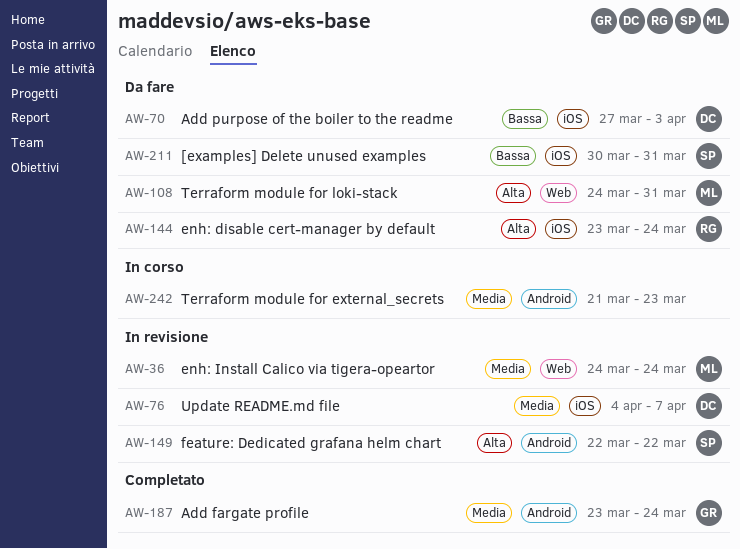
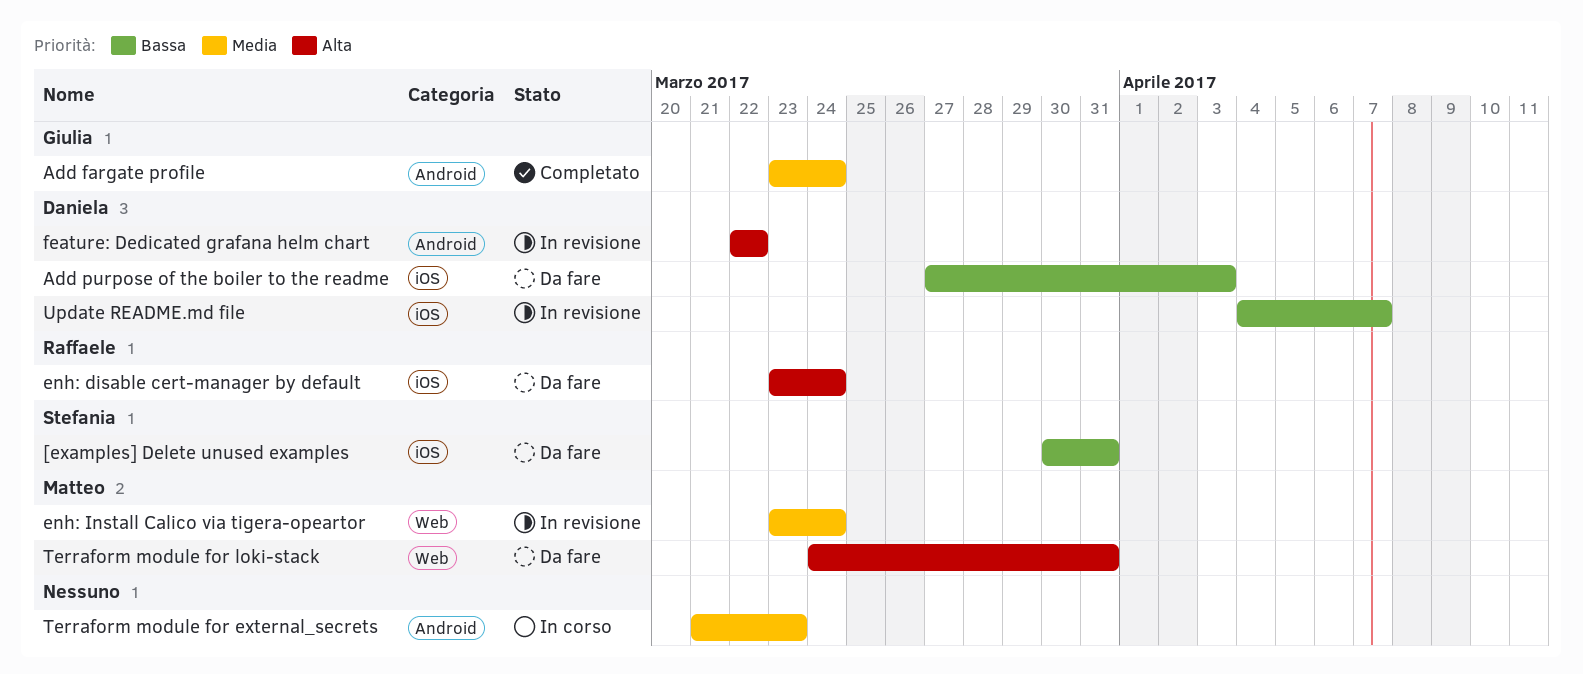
enh: Install Calico via tigera-opeartor, start: Mar 24 -> Mar 23
feature: Dedicated grafana helm chart, owner: Stefania -> Daniela
Update README.md file, priority: Media -> Bassa

